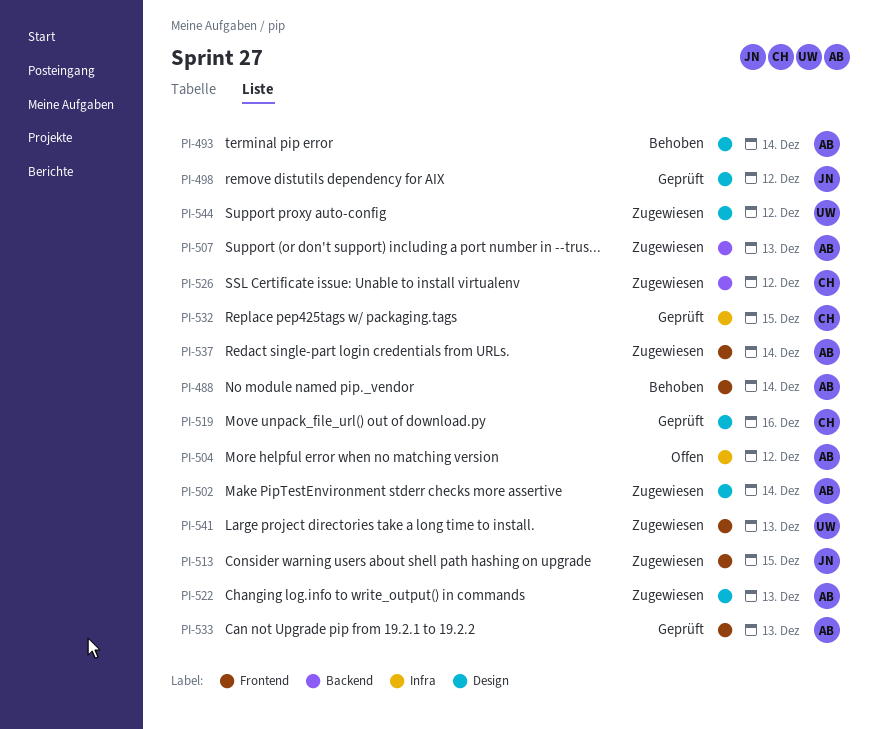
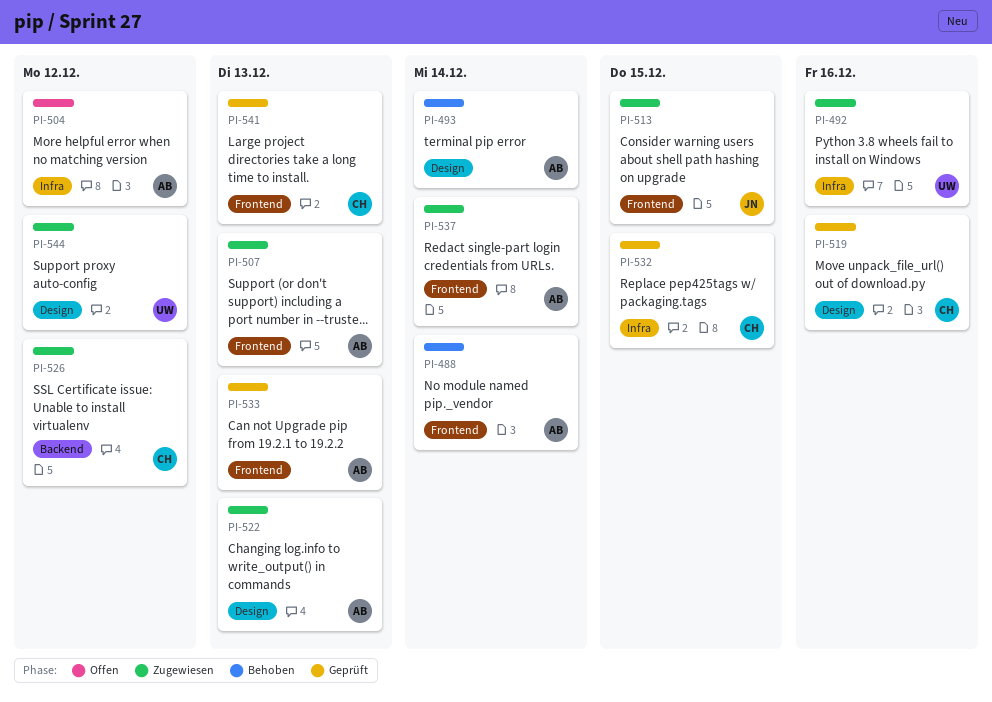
PI-492: none -> present
PI-498: present -> none
PI-502: present -> none
PI-507, label: Backend -> Frontend
PI-541, status: Zugewiesen -> Geprüft
PI-541, owner: UW -> CH

